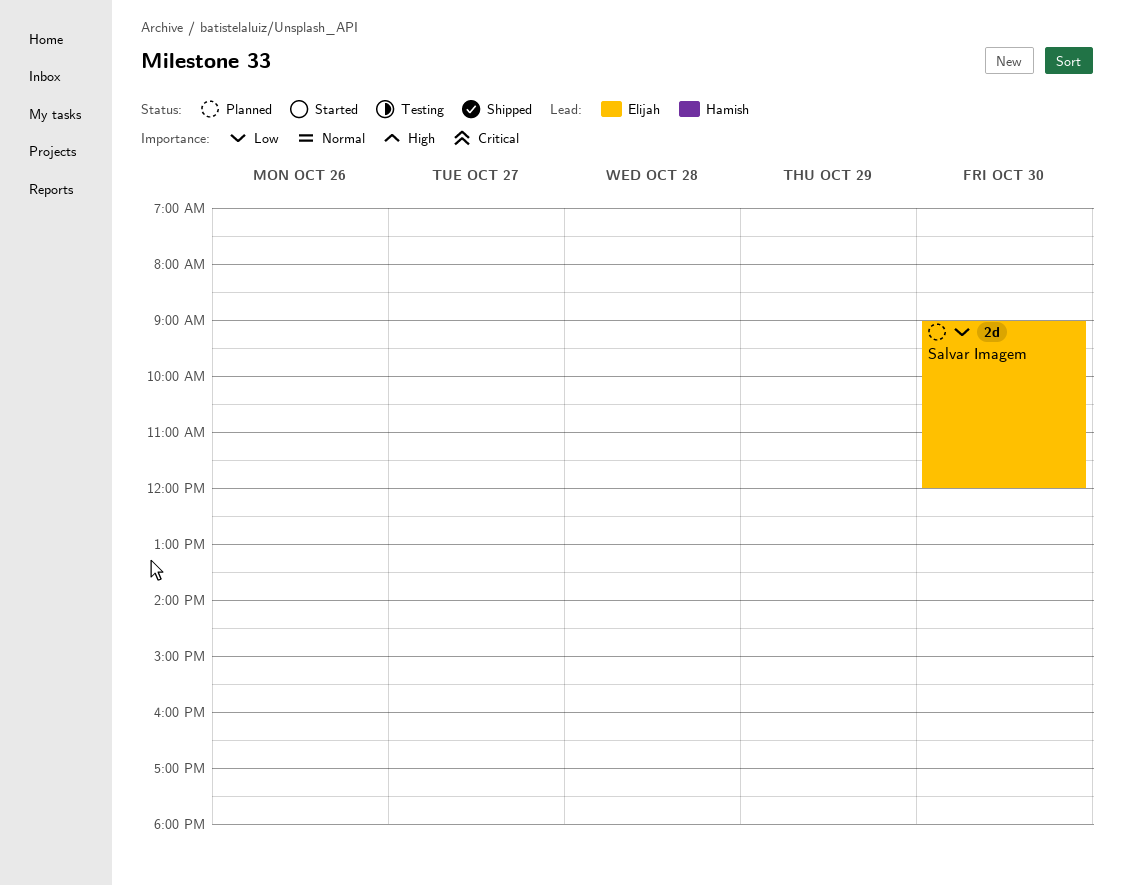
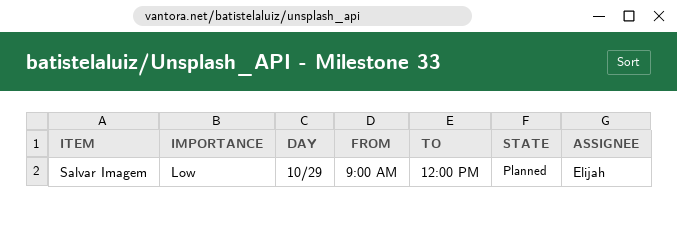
Salvar Imagem, day: Oct 30 -> Oct 29

